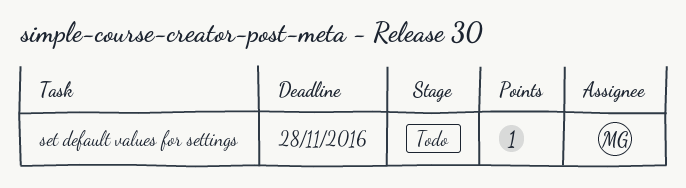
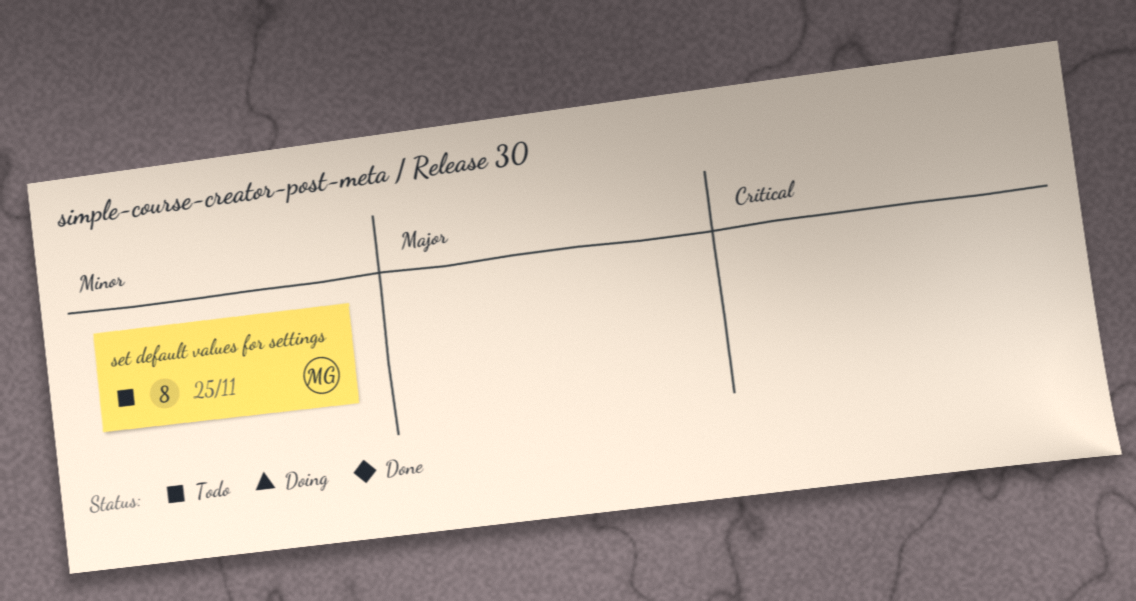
set default values for settings, estimate: 1 -> 8
set default values for settings, due: Nov 28 -> Nov 25

